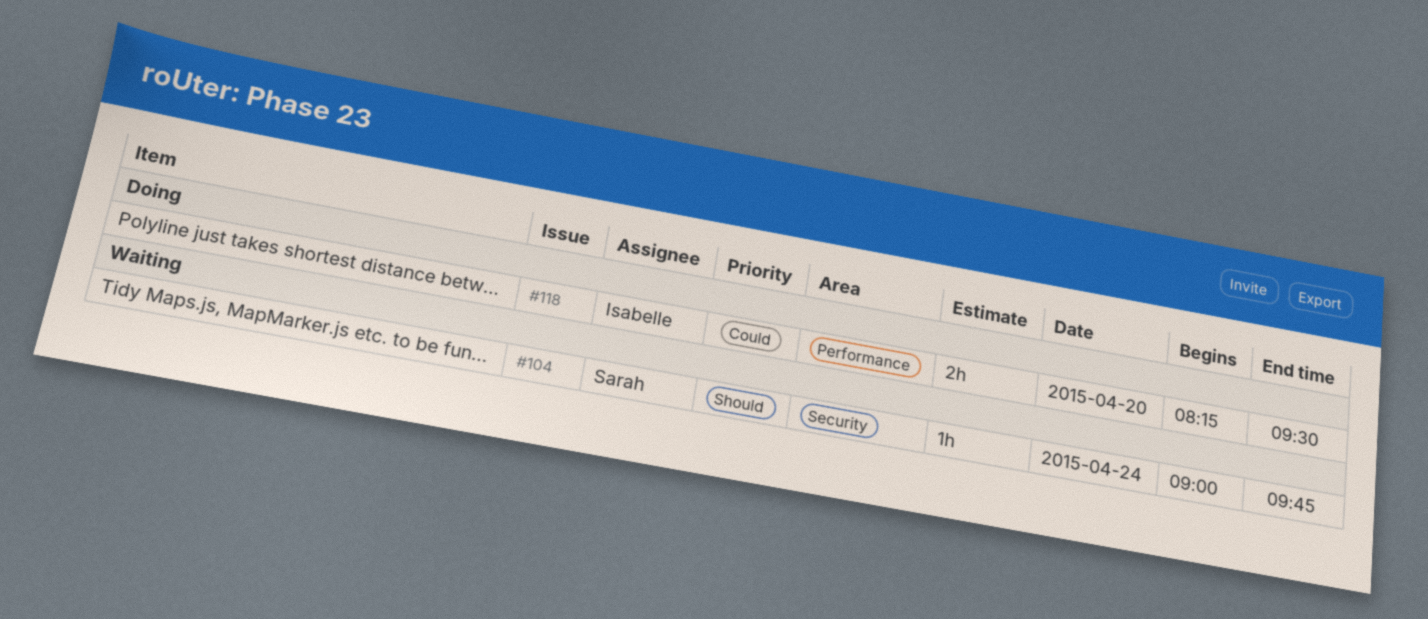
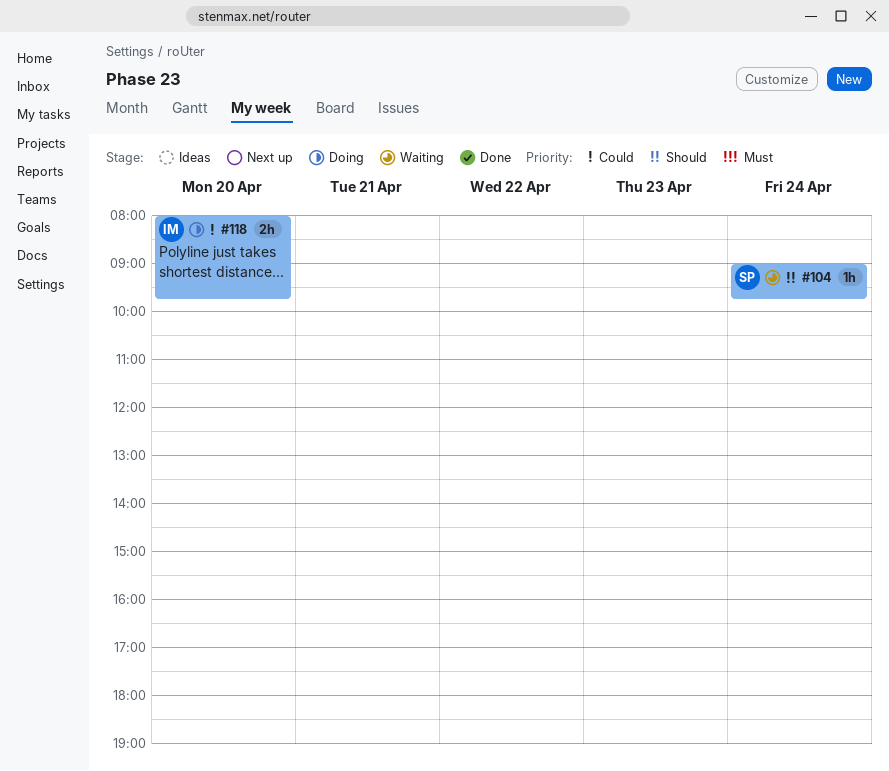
#118, begins: 08:15 -> 08:00
#118, ends: 09:30 -> 09:45

